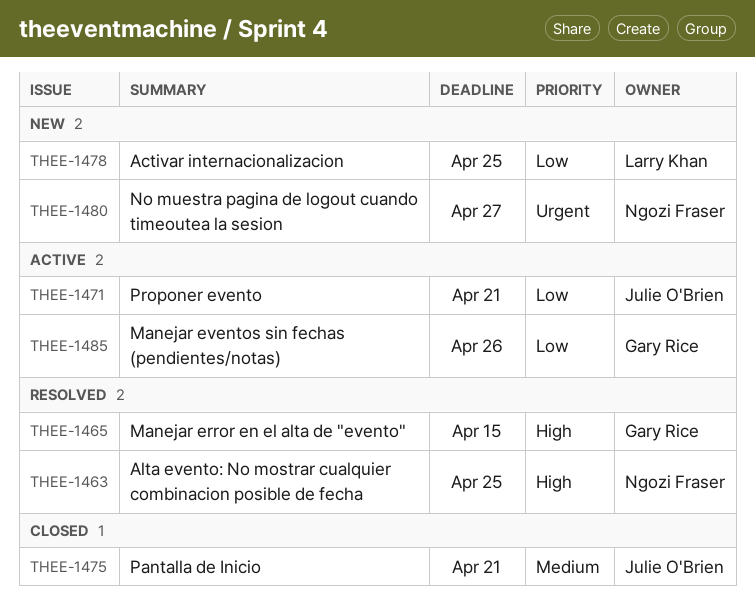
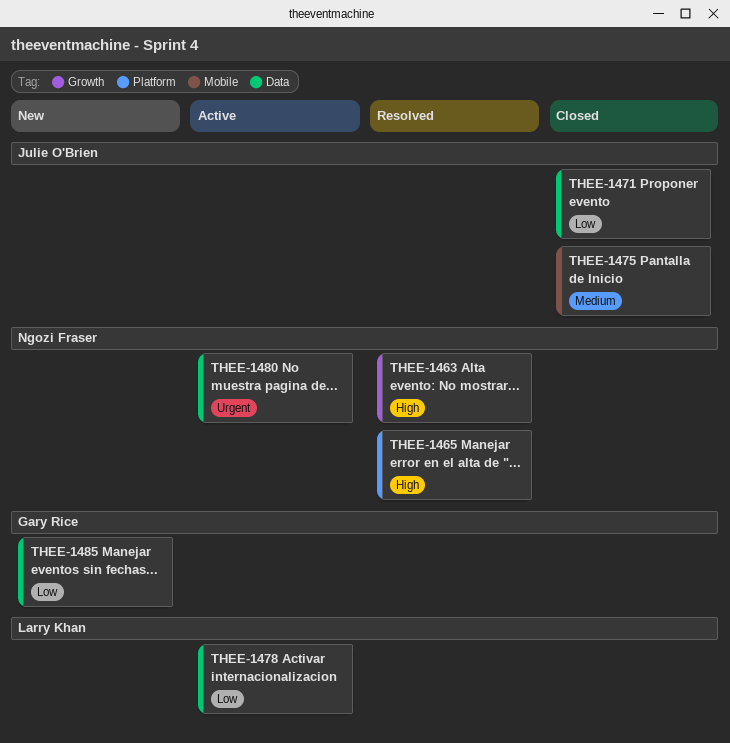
THEE-1465, owner: Gary Rice -> Ngozi Fraser
THEE-1471, status: Active -> Closed
THEE-1478, status: New -> Active
THEE-1480, status: New -> Active
THEE-1485, status: Active -> New

